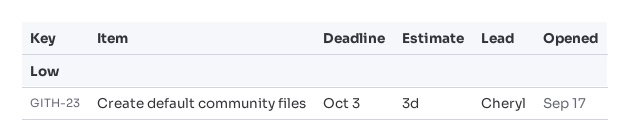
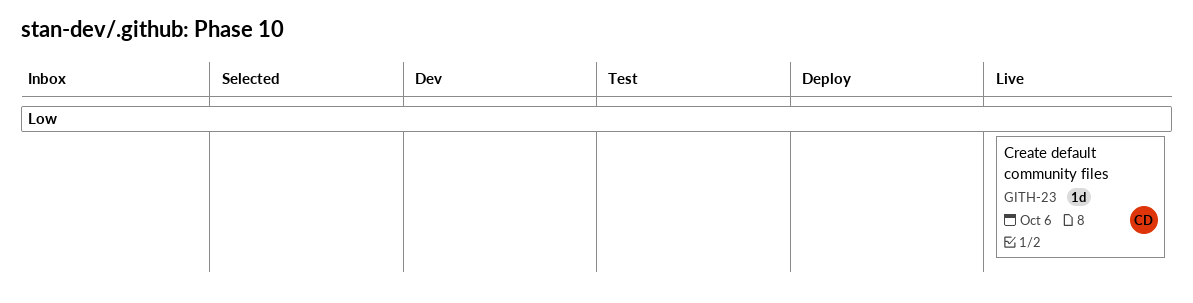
GITH-23, estimate: 3d -> 1d
GITH-23, due: Oct 3 -> Oct 6

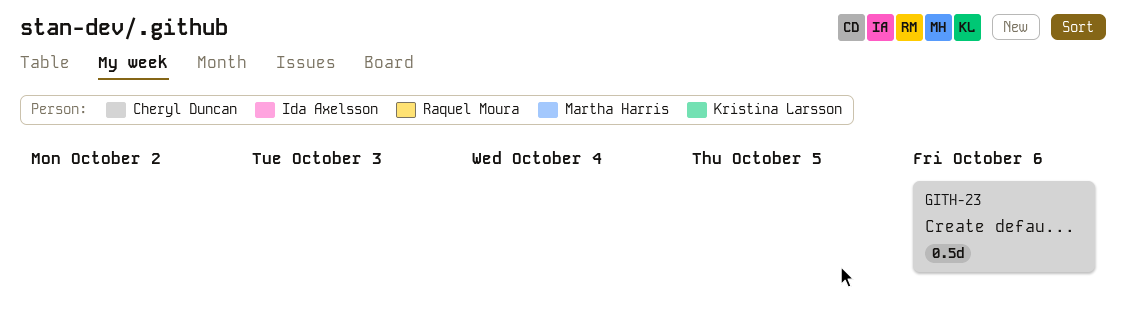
GITH-23, estimate: 1d -> 0.5d

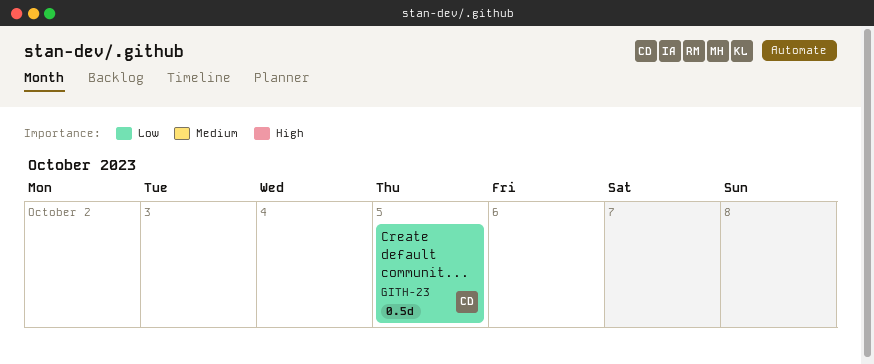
GITH-23, due: Oct 6 -> Oct 5

